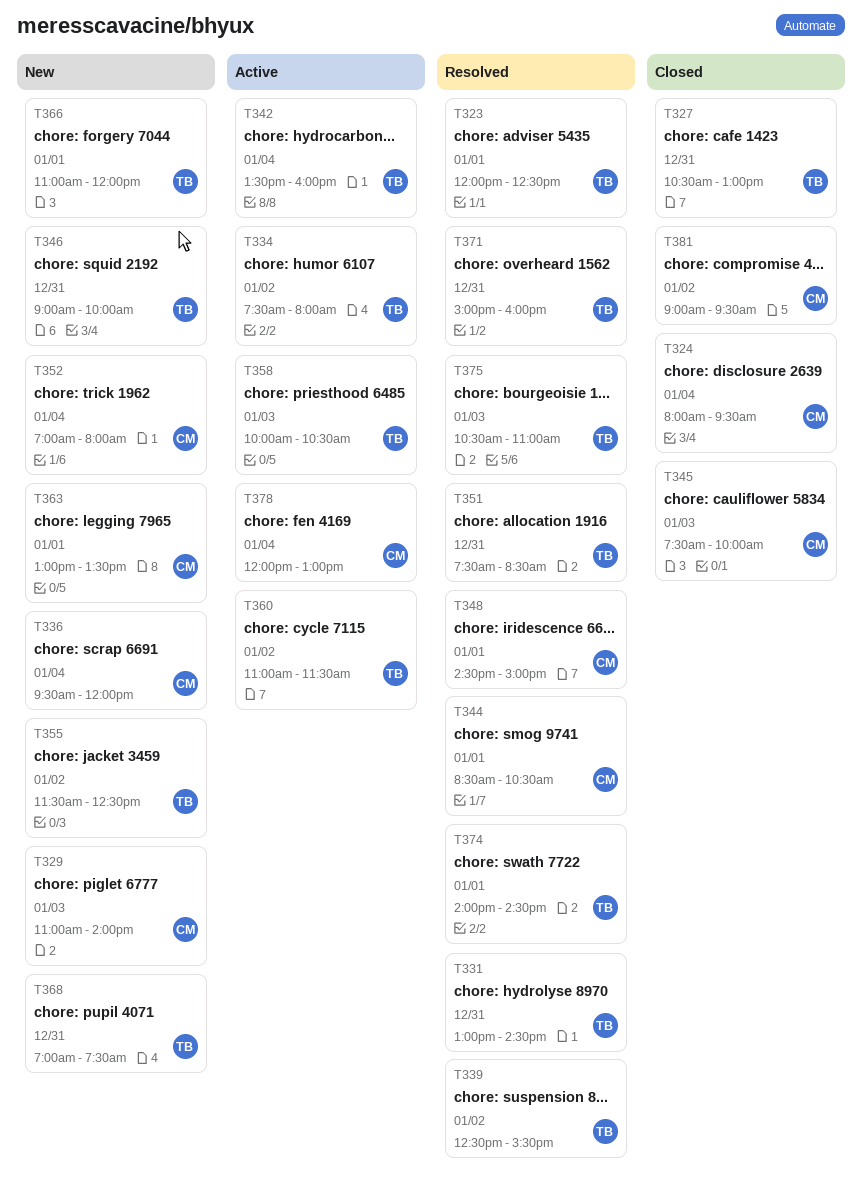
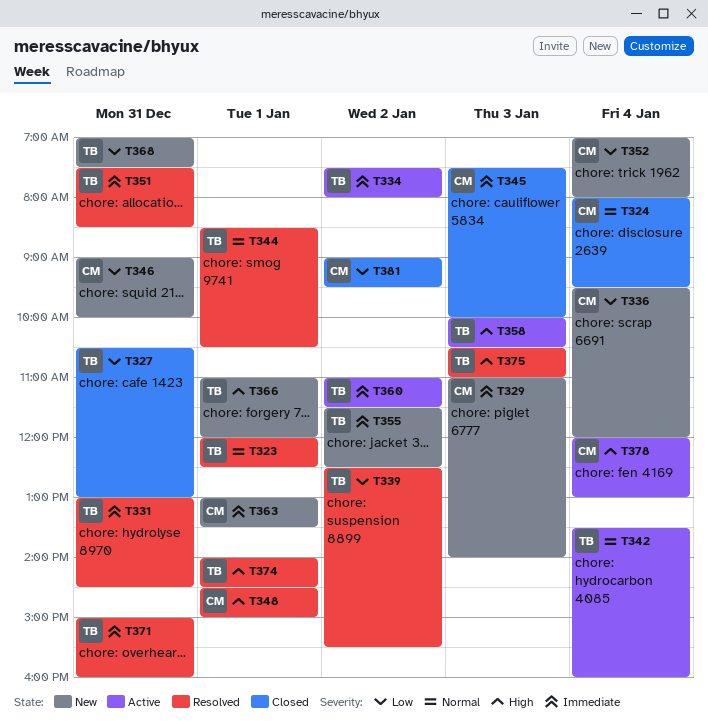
T344, owner: CM -> TB
T346, owner: TB -> CM

